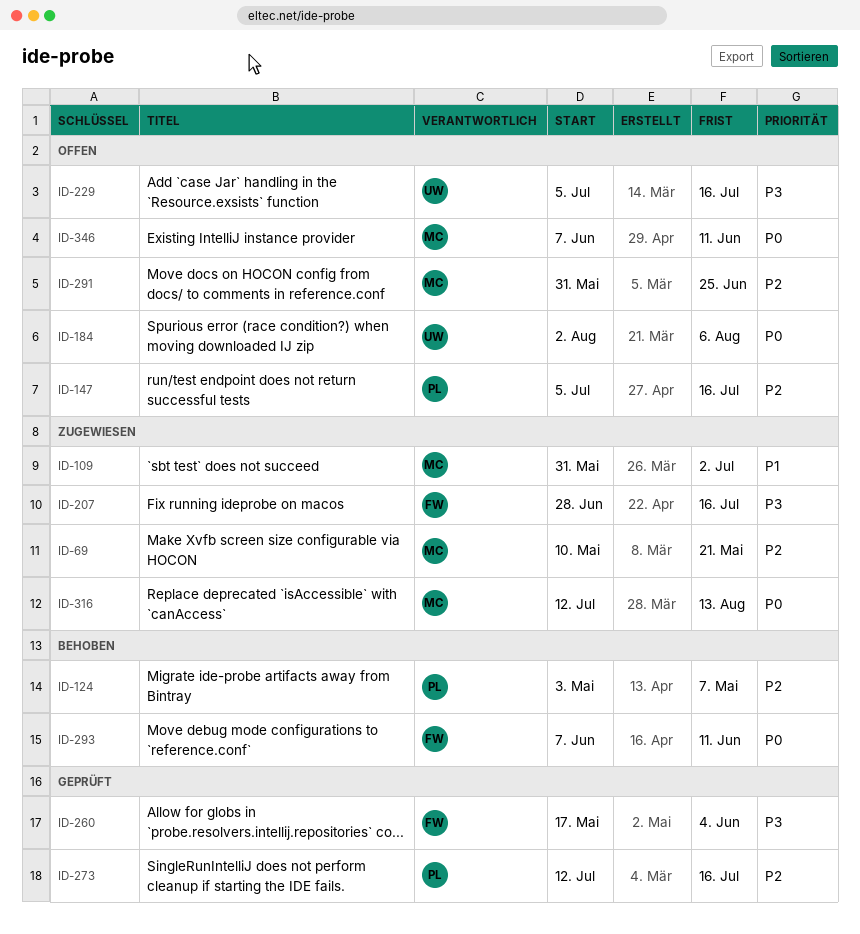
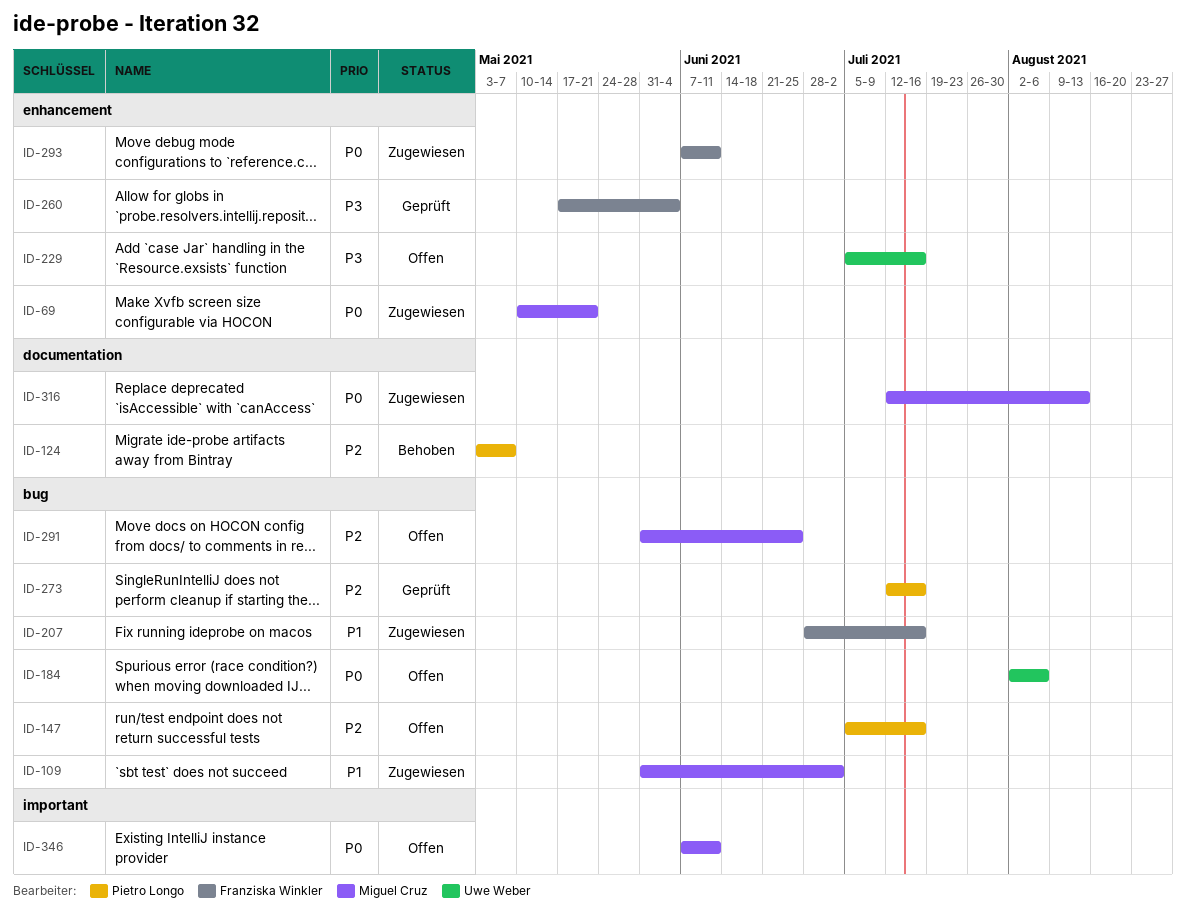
ID-69, priority: P2 -> P0
ID-207, priority: P3 -> P1
ID-293, status: Behoben -> Zugewiesen

